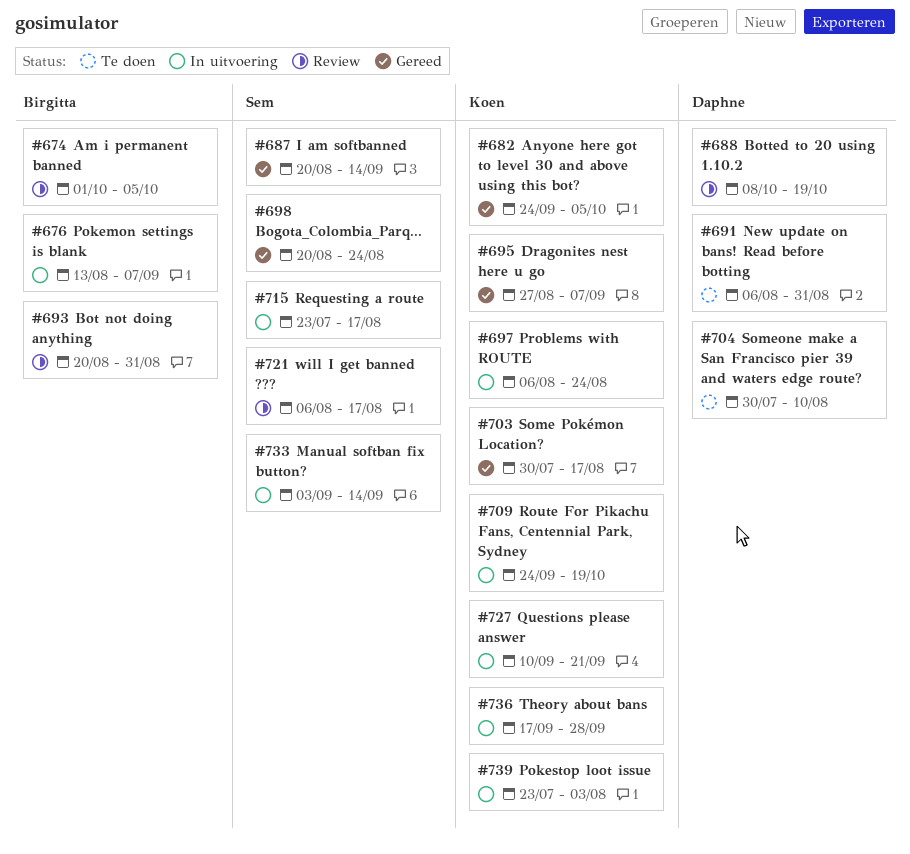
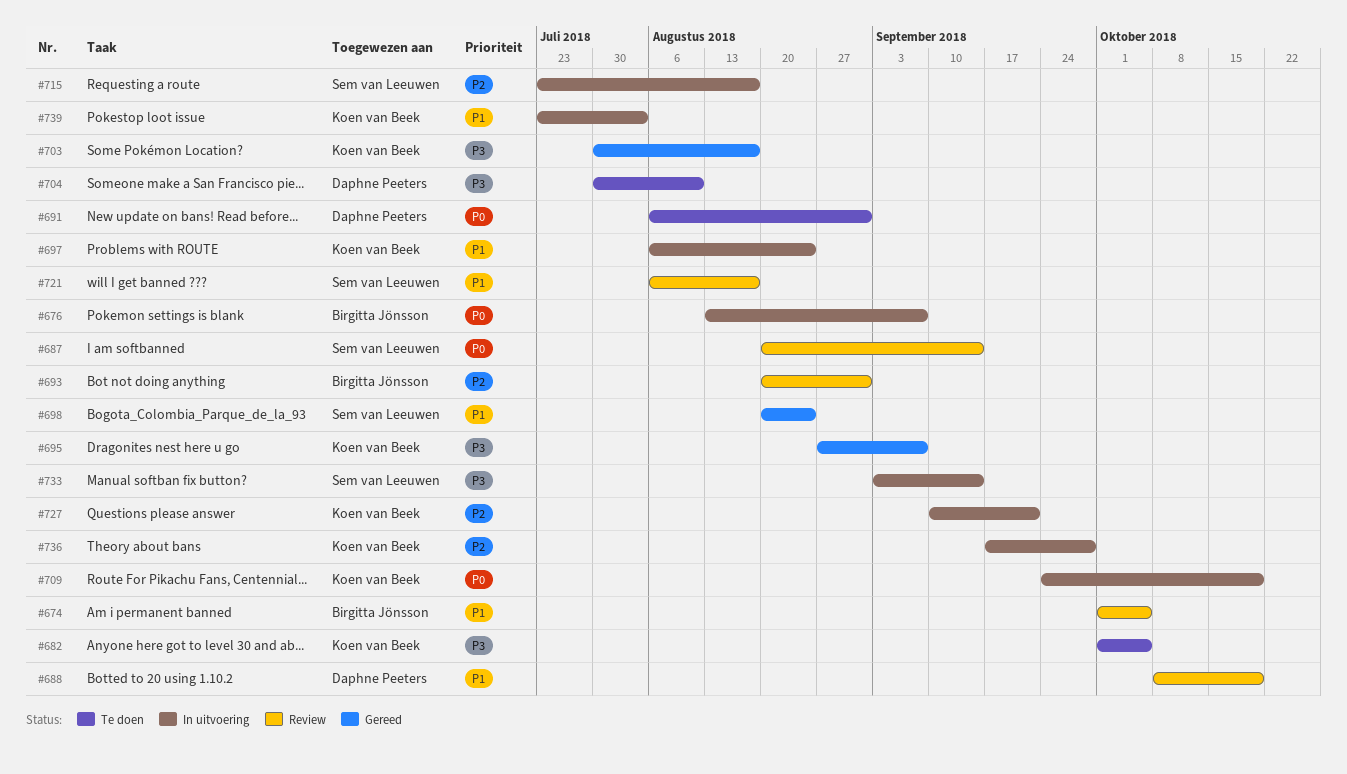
#682, status: Gereed -> Te doen
#682, start: Sep 24 -> Oct 1
#687, status: Gereed -> Review

